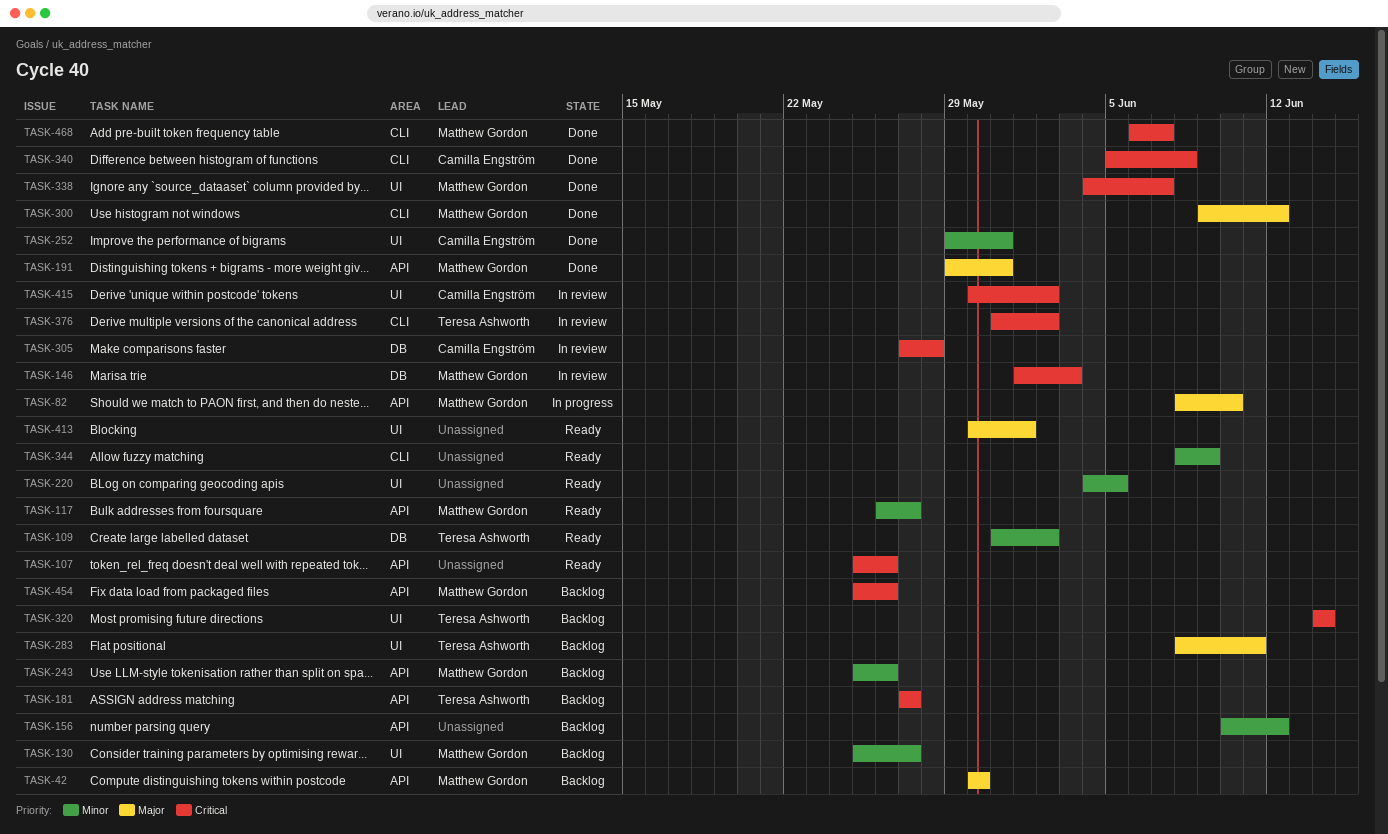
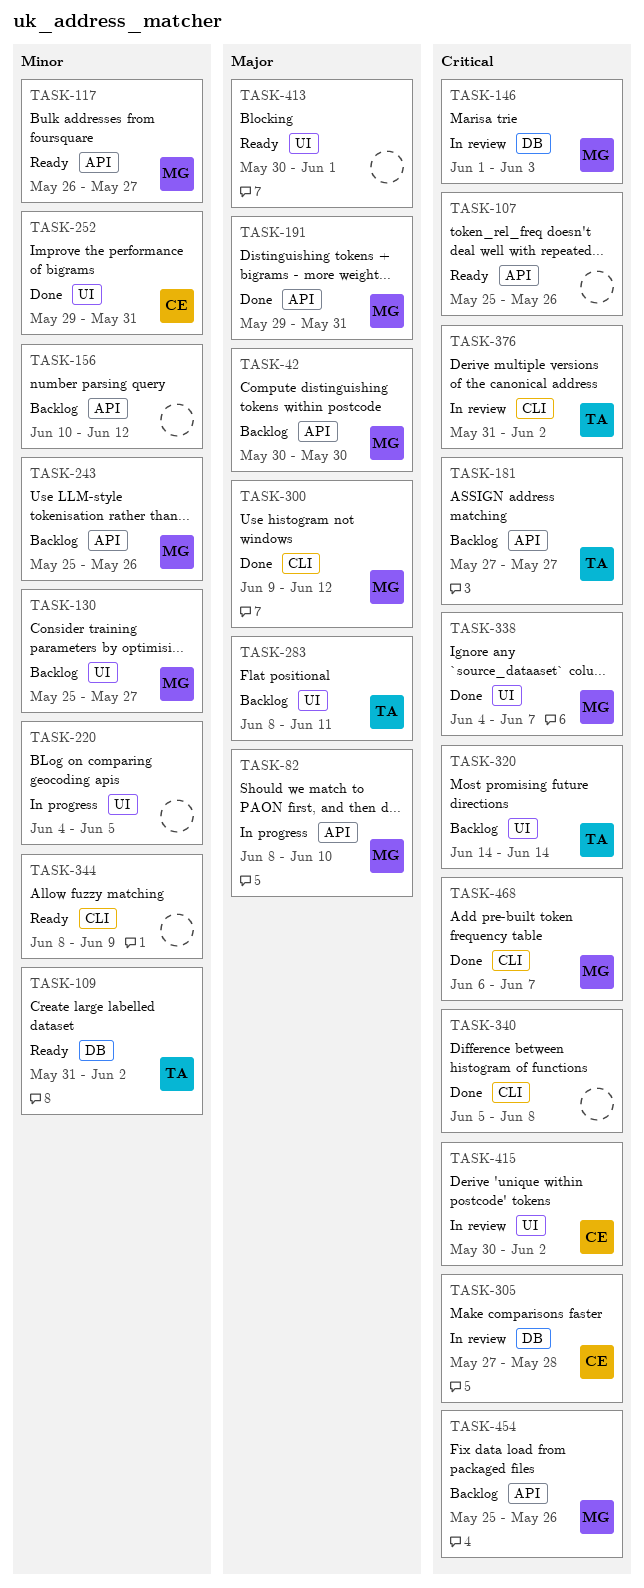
TASK-220, status: Ready -> In progress
TASK-340, owner: Camilla Engström -> none

